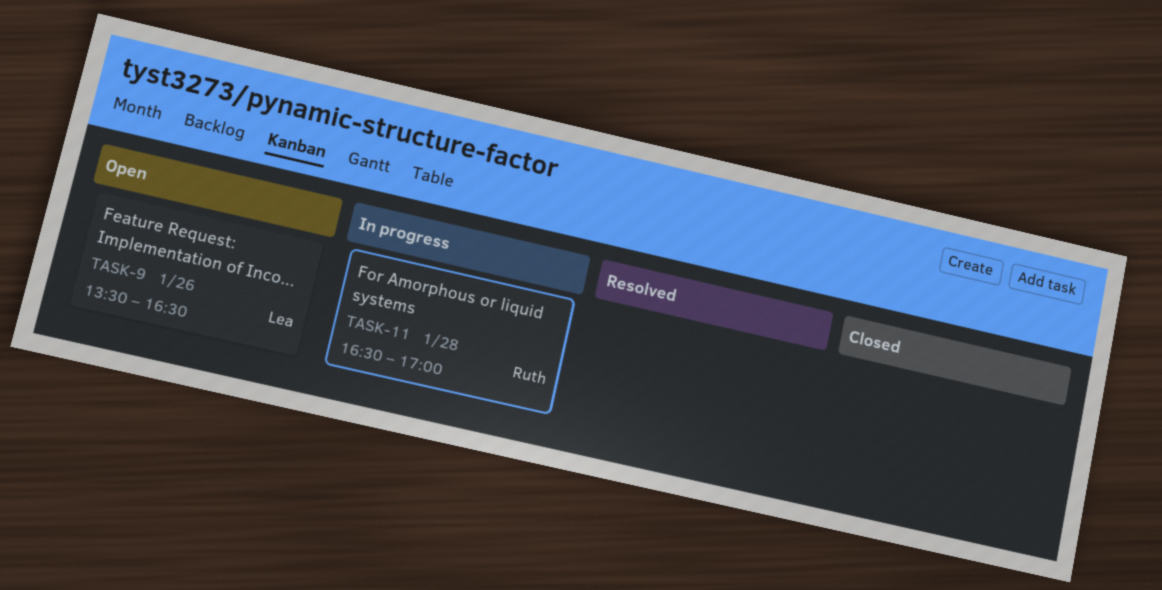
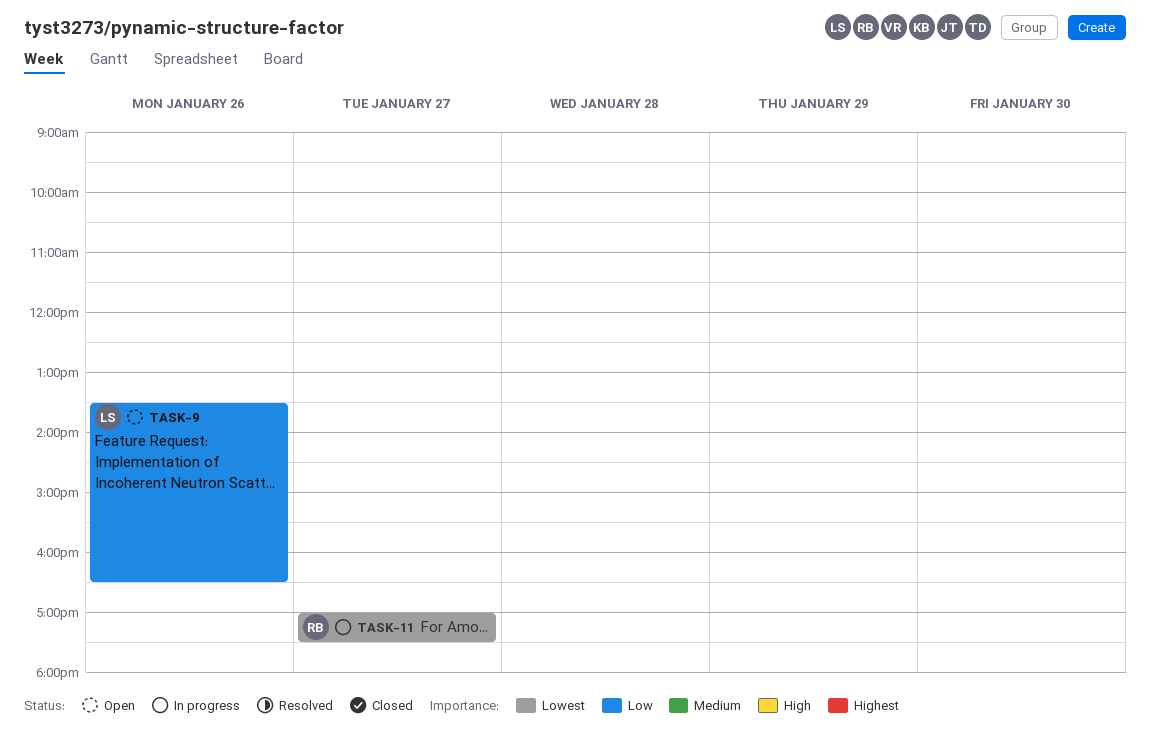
TASK-11, day: Jan 28 -> Jan 27
TASK-11, begins: 16:30 -> 17:00
TASK-11, ends: 17:00 -> 17:30

